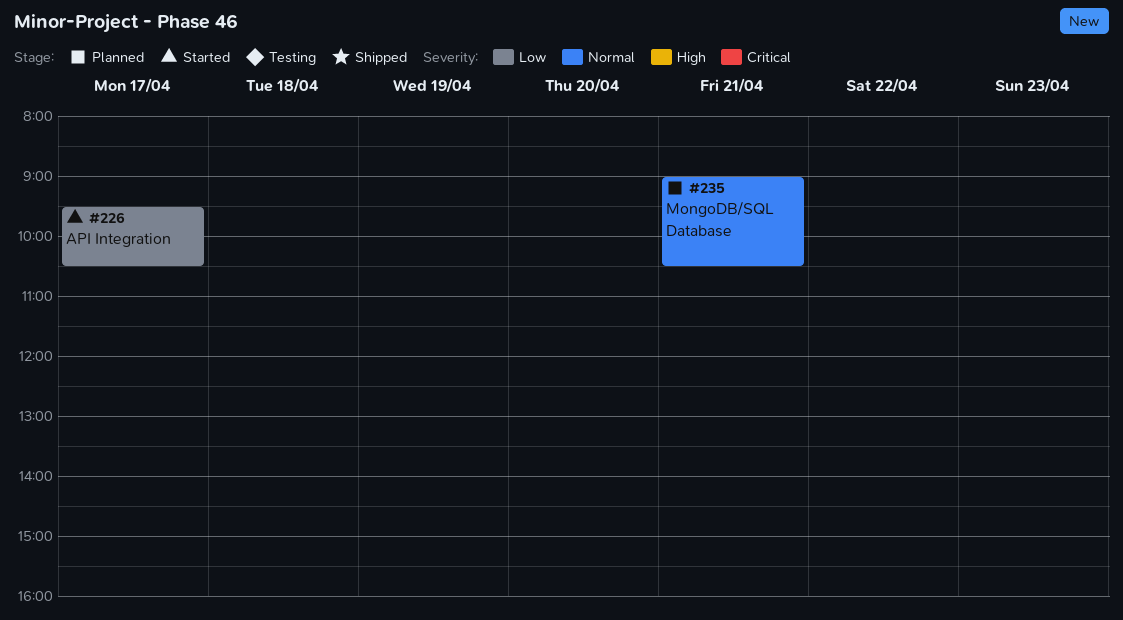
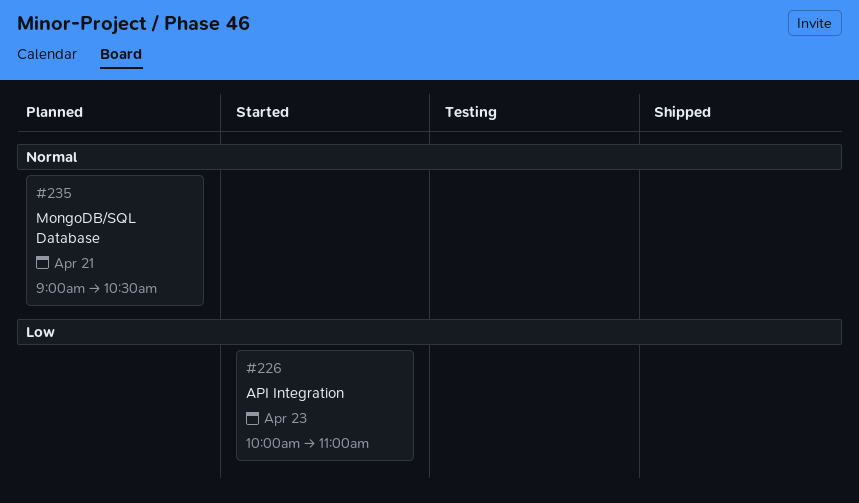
#226, day: Apr 17 -> Apr 23
#226, begins: 09:30 -> 10:00
#226, ends: 10:30 -> 11:00

